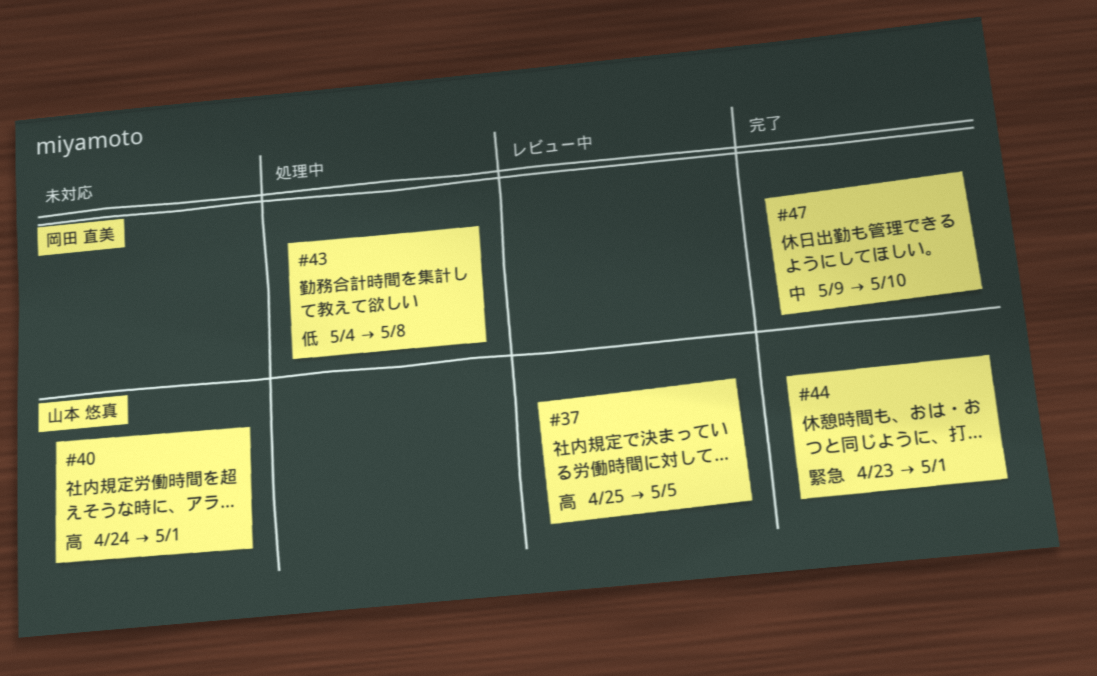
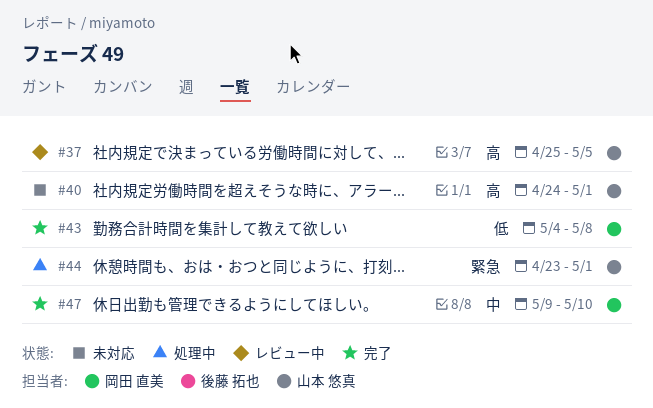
#43, status: 処理中 -> 完了
#44, status: 完了 -> 処理中

